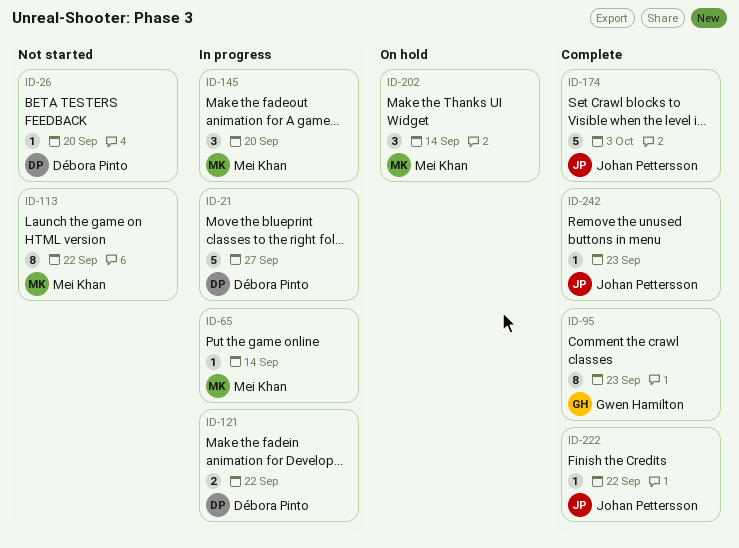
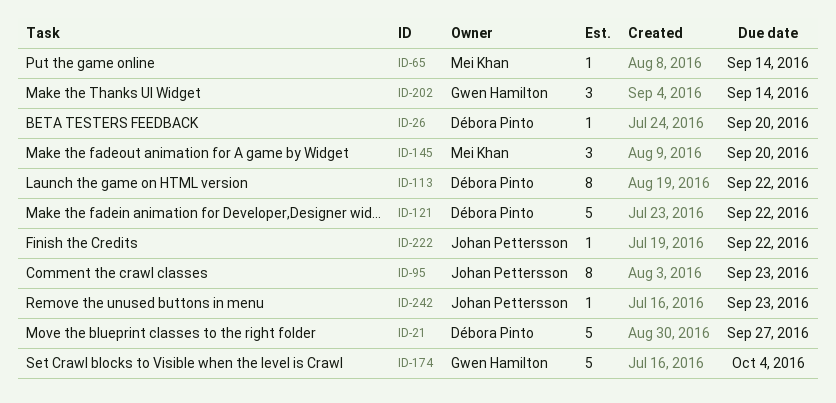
ID-95, owner: Gwen Hamilton -> Johan Pettersson
ID-113, owner: Mei Khan -> Débora Pinto
ID-121, estimate: 2 -> 5
ID-174, owner: Johan Pettersson -> Gwen Hamilton
ID-174, due: Oct 3 -> Oct 4
ID-202, owner: Mei Khan -> Gwen Hamilton

